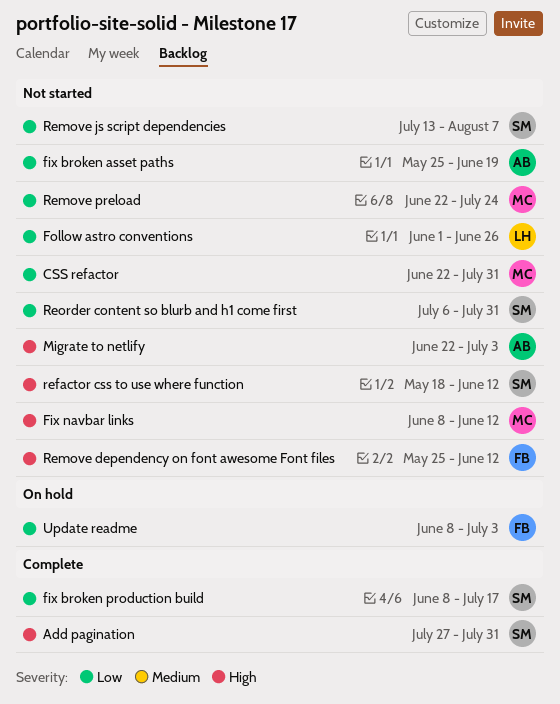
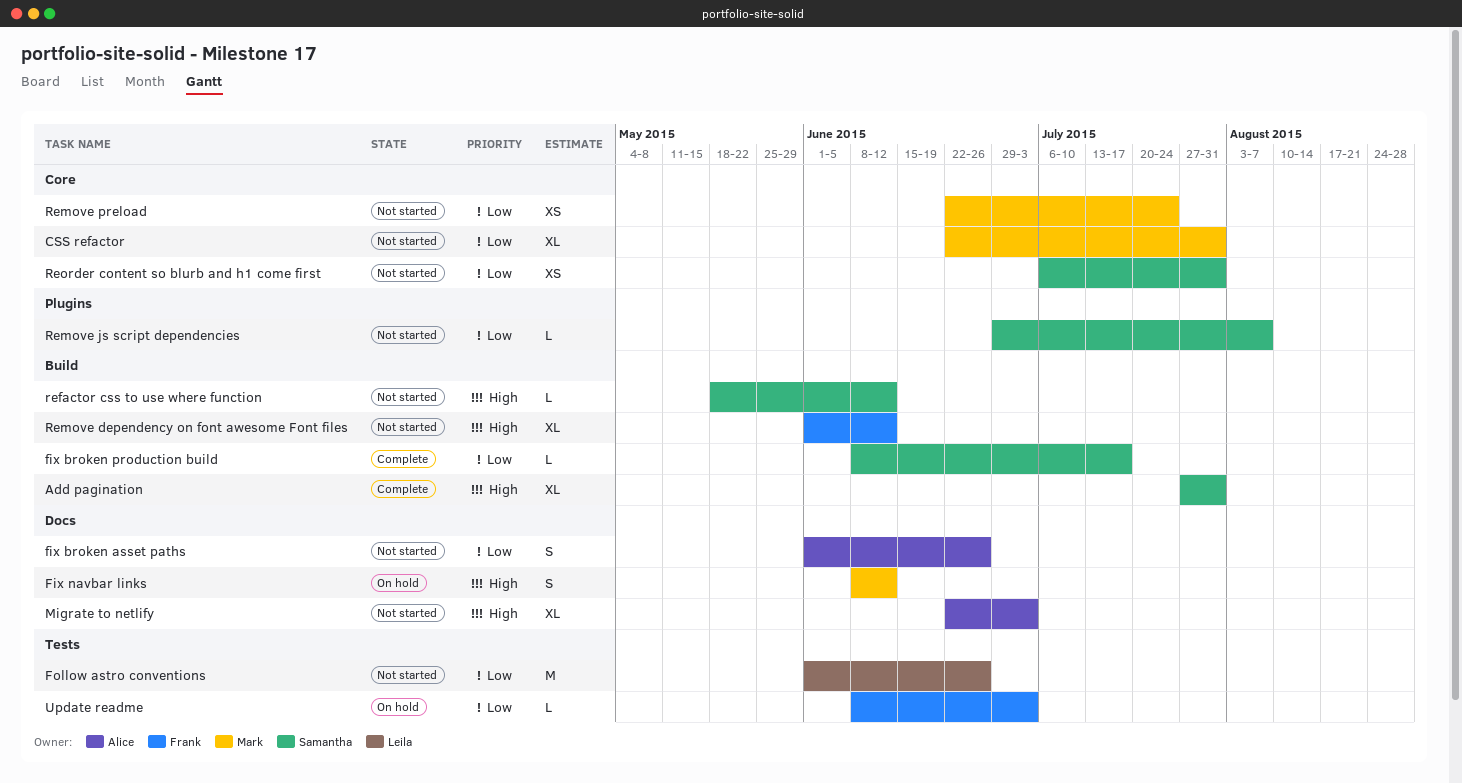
fix broken asset paths, start: May 25 -> Jun 1
fix broken asset paths, due: Jun 19 -> Jun 26
Fix navbar links, status: Not started -> On hold
Remove dependency on font awesome Font files, start: May 25 -> Jun 1
Remove js script dependencies, start: Jul 13 -> Jun 29

